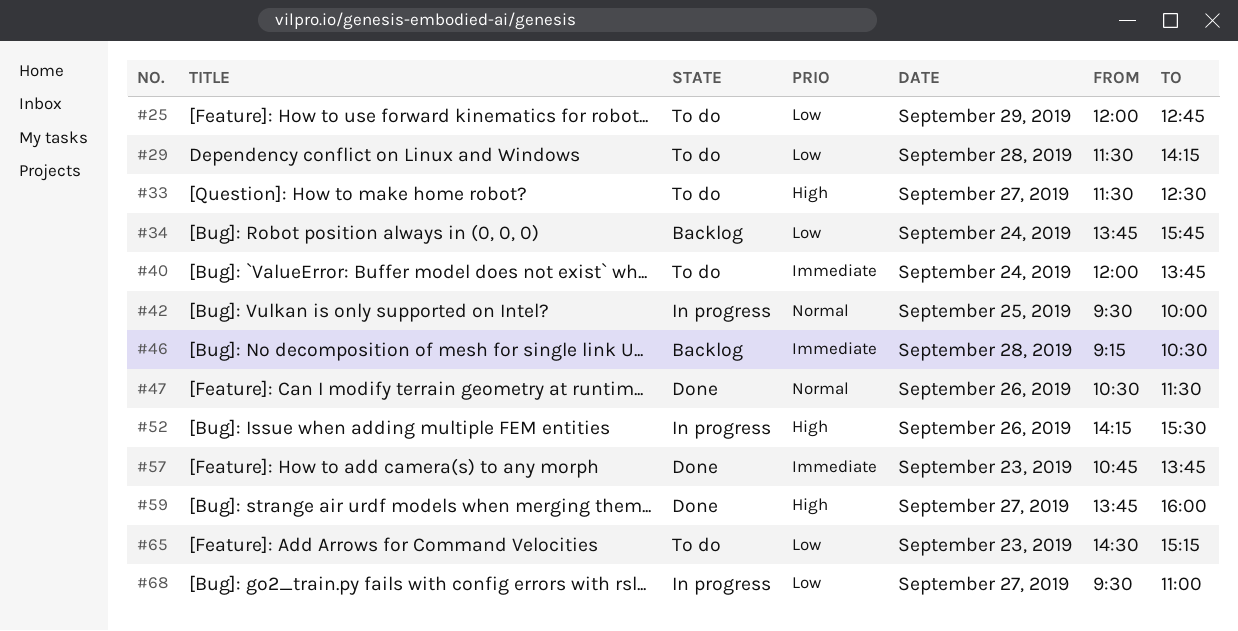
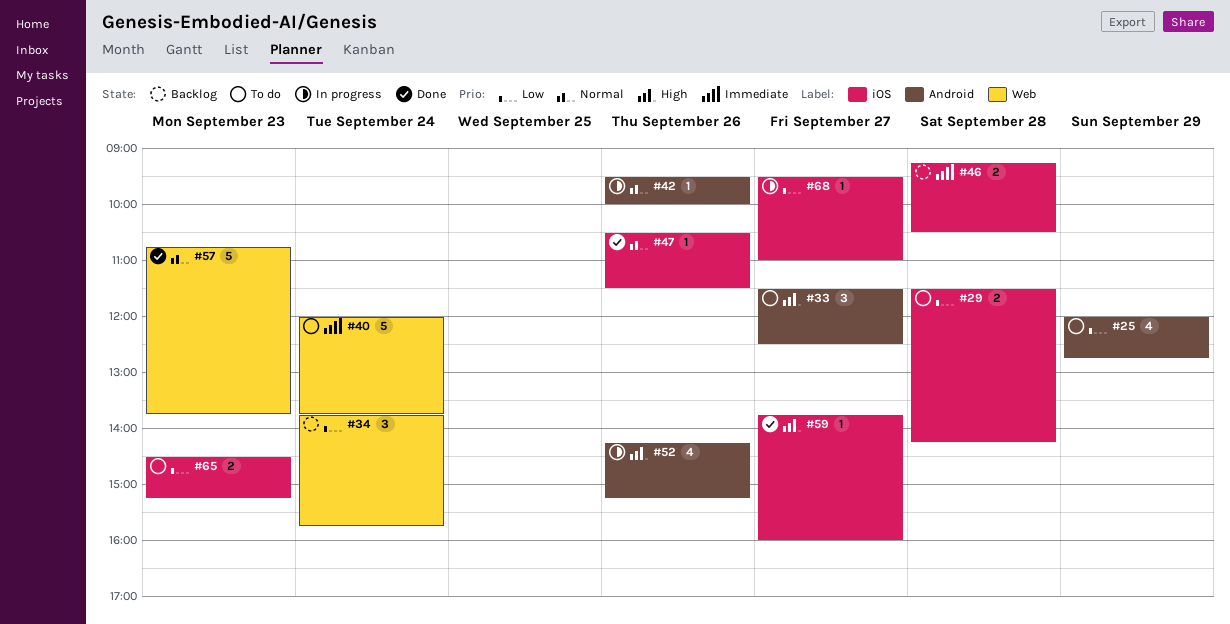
#42, day: Sep 25 -> Sep 26
#52, ends: 15:30 -> 15:15
#57, priority: Immediate -> Normal

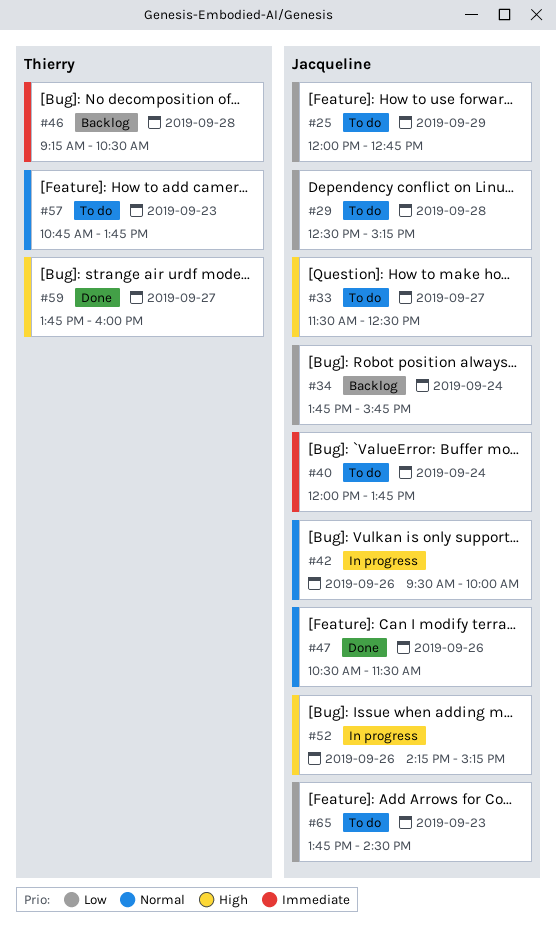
#29, begins: 11:30 -> 12:30
#29, ends: 14:15 -> 15:15
#57, status: Done -> To do
#65, begins: 14:30 -> 13:45
#65, ends: 15:15 -> 14:30
#68: present -> none

